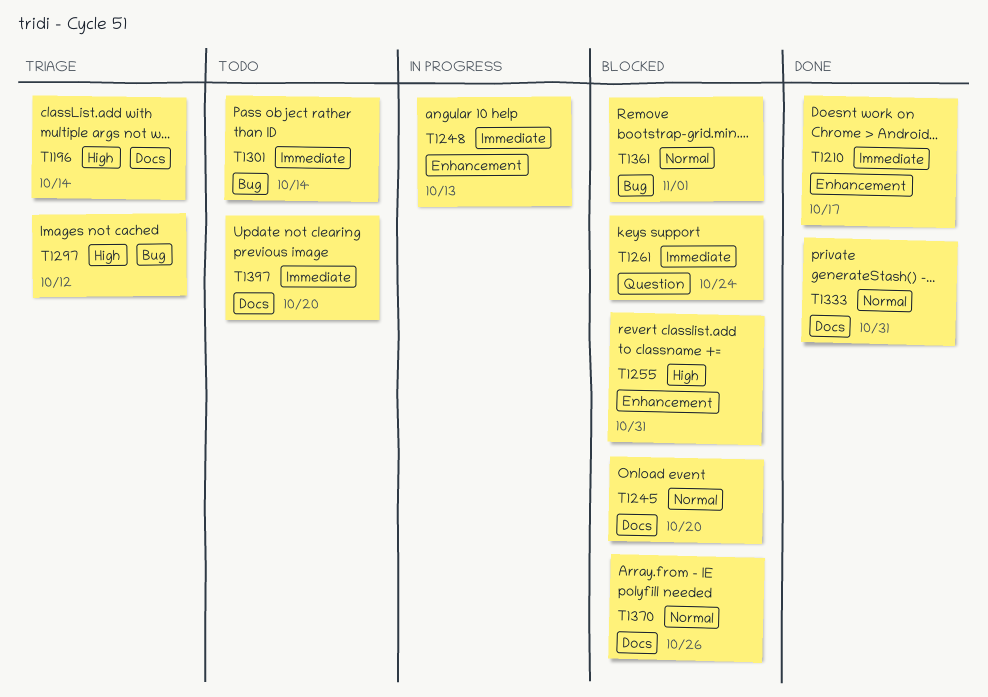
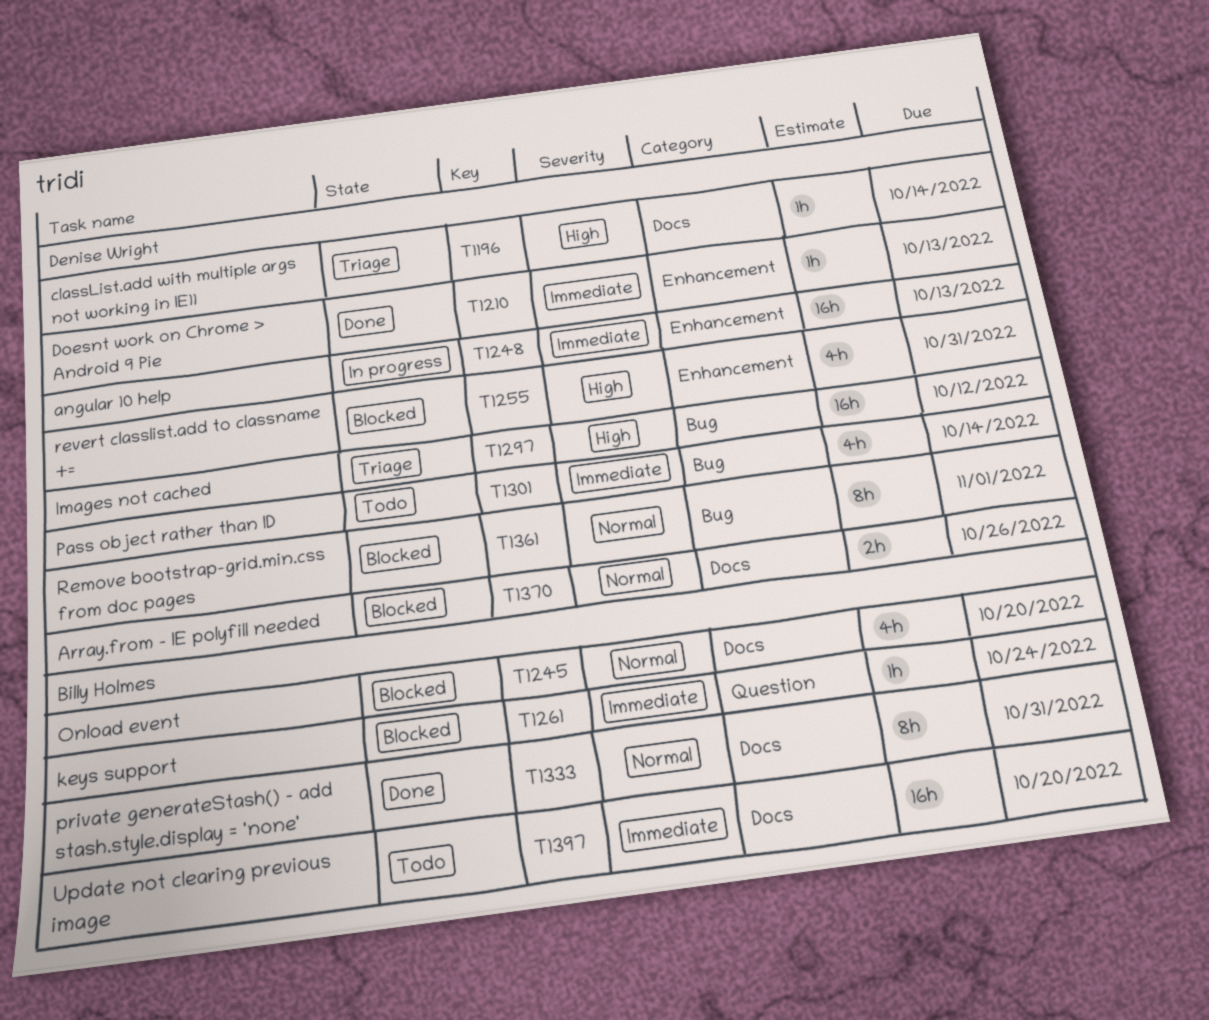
T1210, due: Oct 17 -> Oct 13

